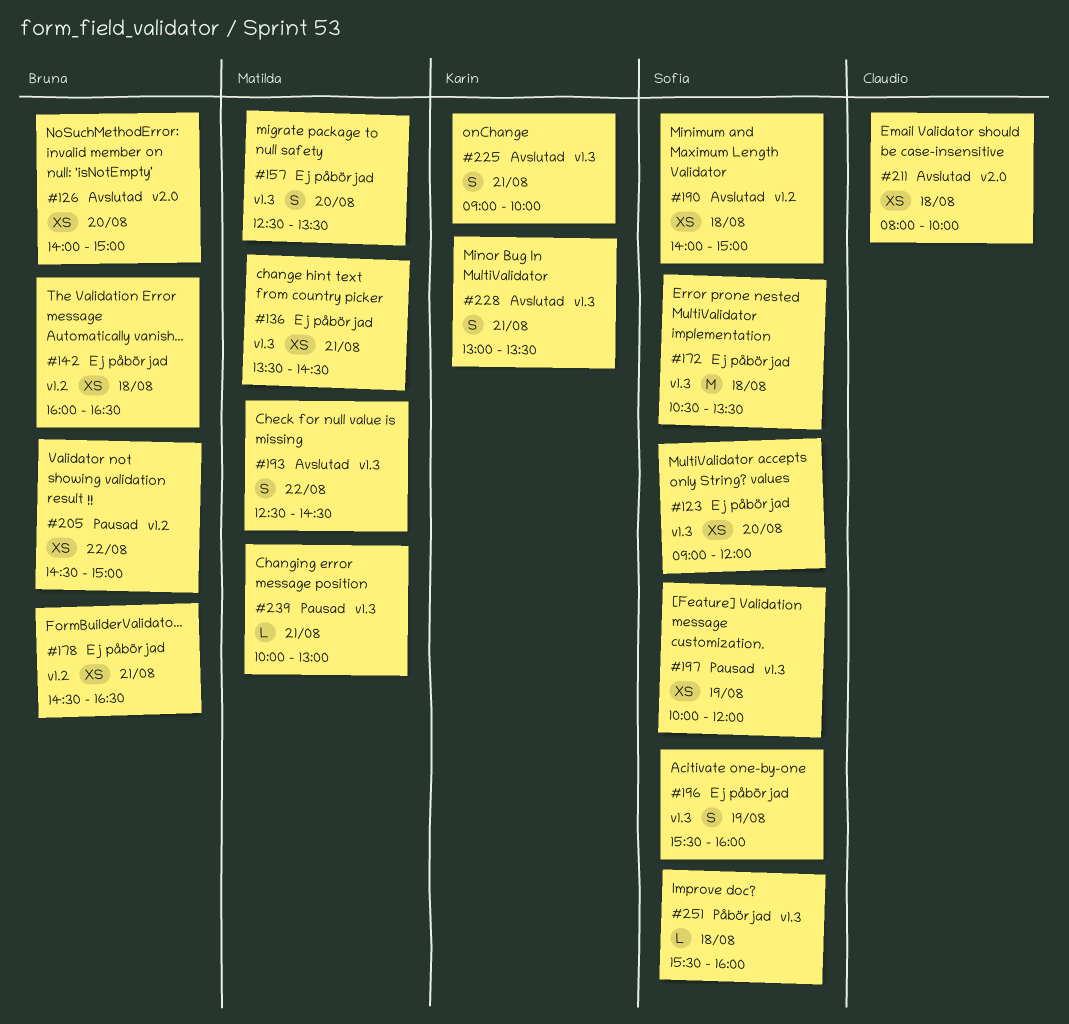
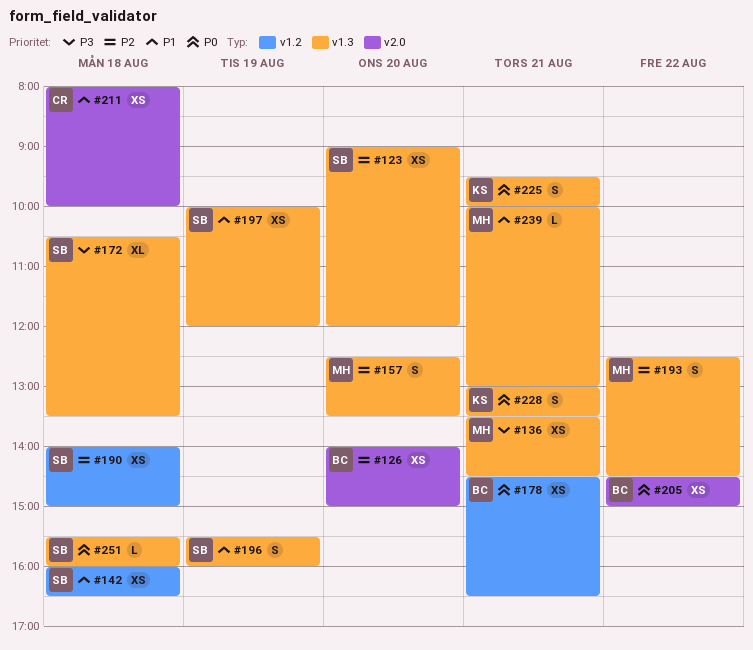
#142, owner: Bruna -> Sofia
#172, estimate: M -> XL
#205, label: v1.2 -> v2.0
#225, begins: 09:00 -> 09:30

